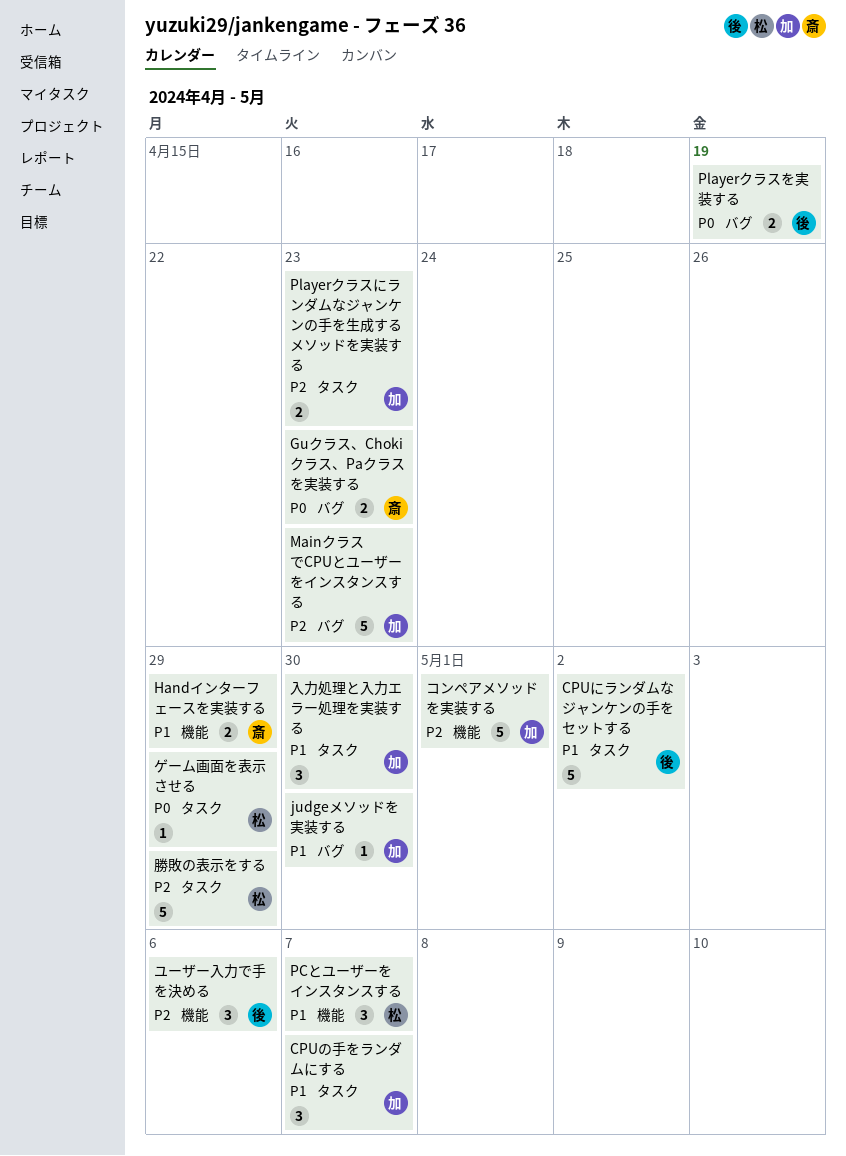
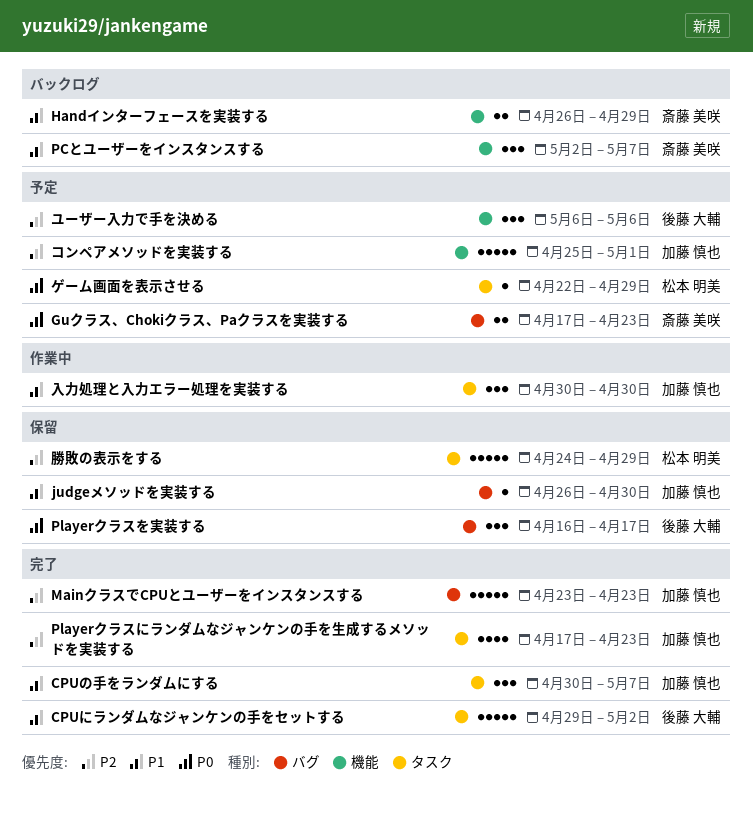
PCとユーザーをインスタンスする, owner: 松本 明美 -> 斎藤 美咲
Playerクラスにランダムなジャンケンの手を生成するメソッドを実装する, estimate: 2 -> 4
Playerクラスを実装する, estimate: 2 -> 3
Playerクラスを実装する, due: Apr 19 -> Apr 17

